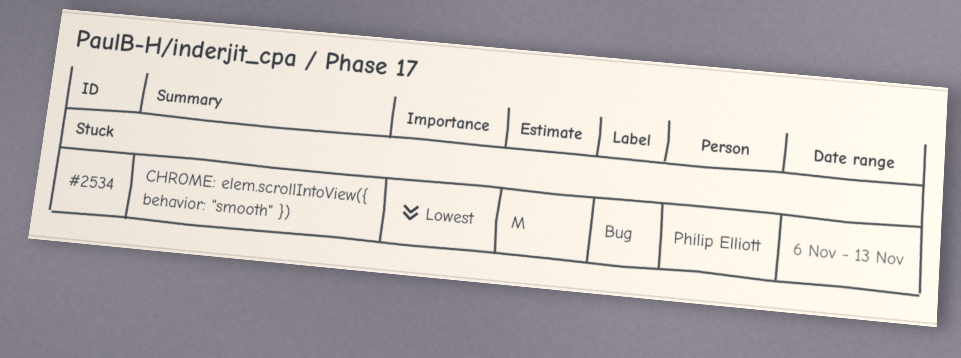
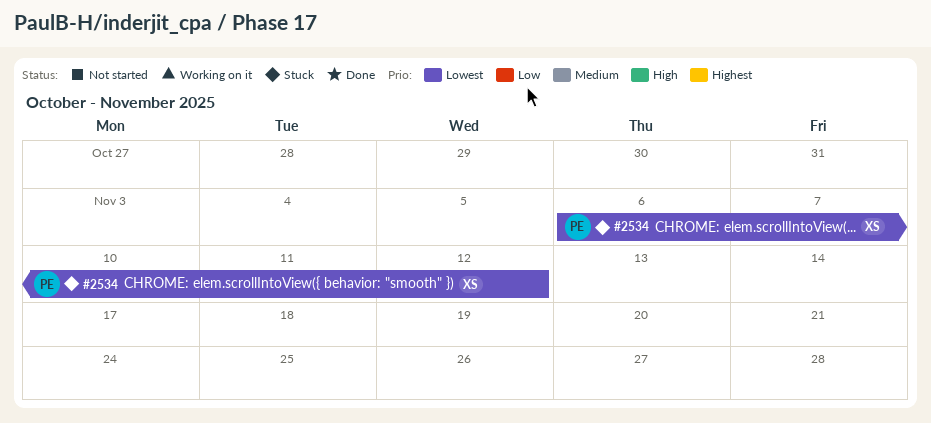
#2534, estimate: M -> XS
#2534, due: Nov 13 -> Nov 12

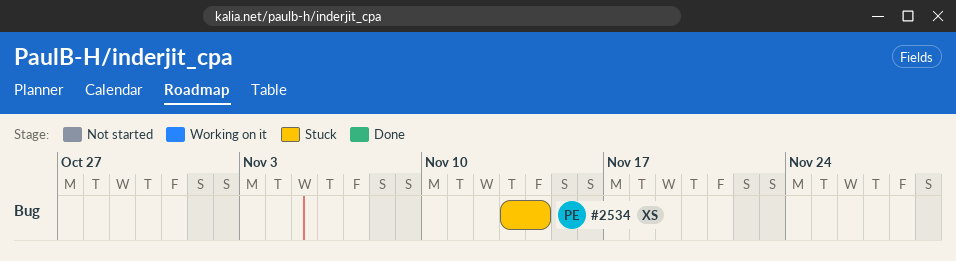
#2534, start: Nov 6 -> Nov 13
#2534, due: Nov 12 -> Nov 14

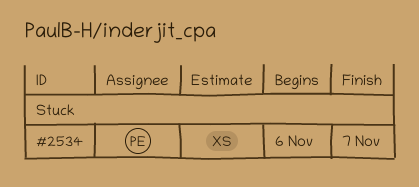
#2534, start: Nov 13 -> Nov 6
#2534, due: Nov 14 -> Nov 7

